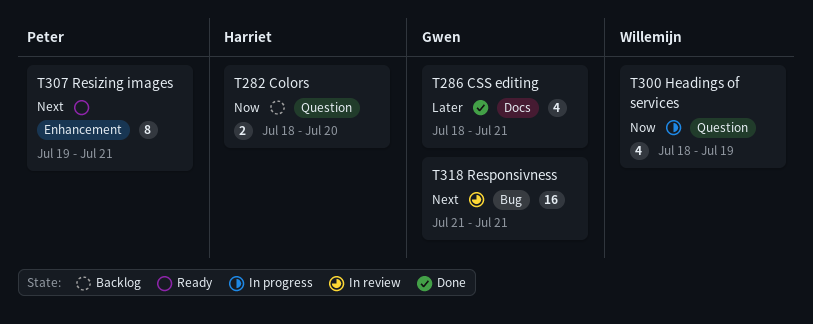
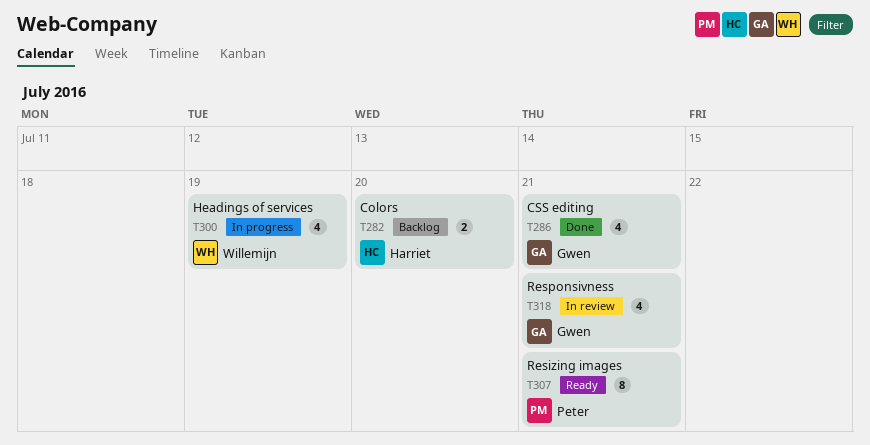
T318, estimate: 16 -> 4

